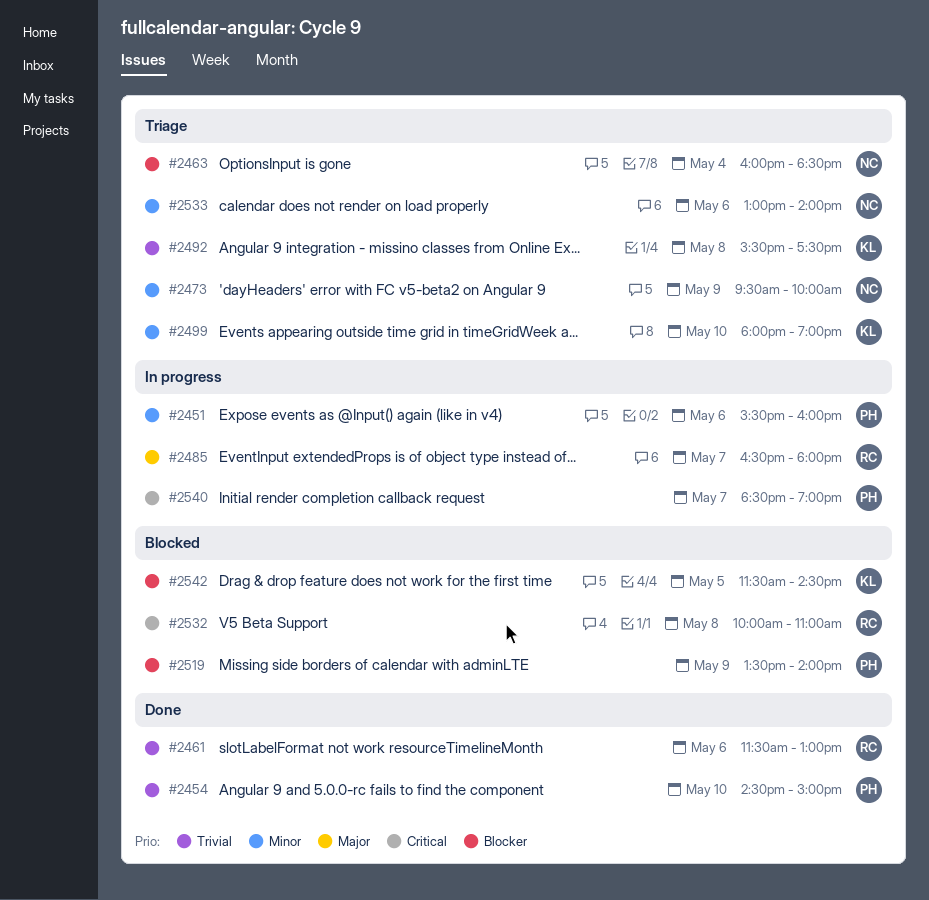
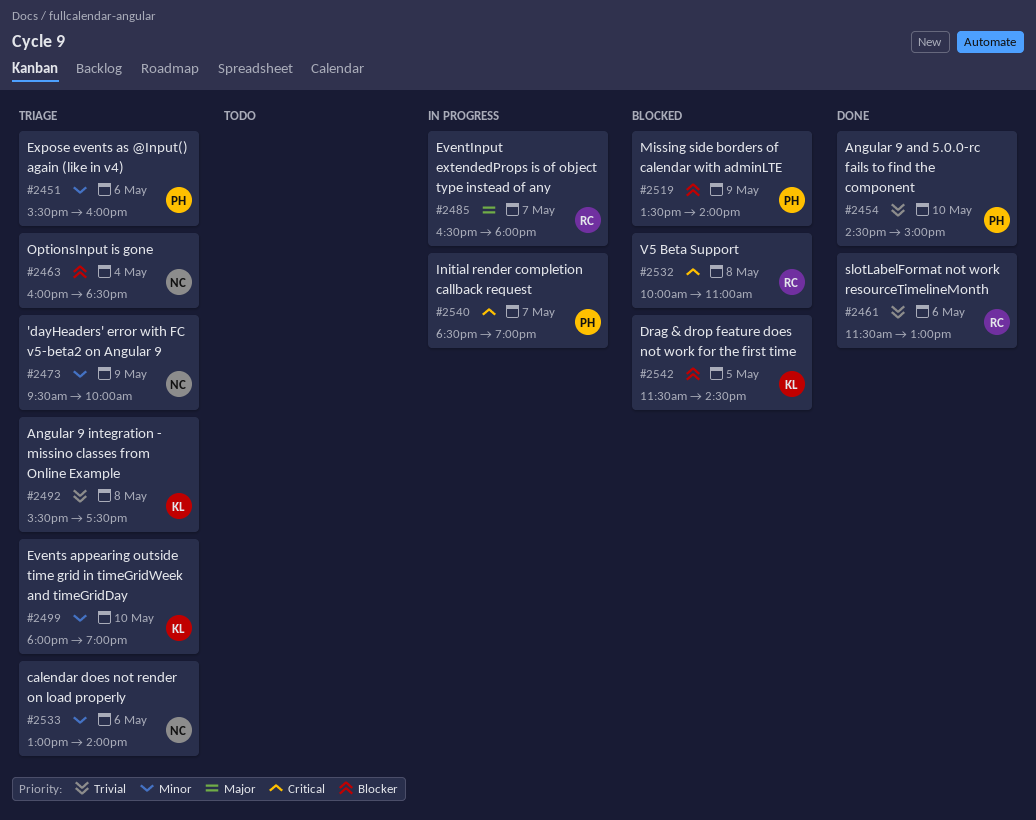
#2451, status: In progress -> Triage

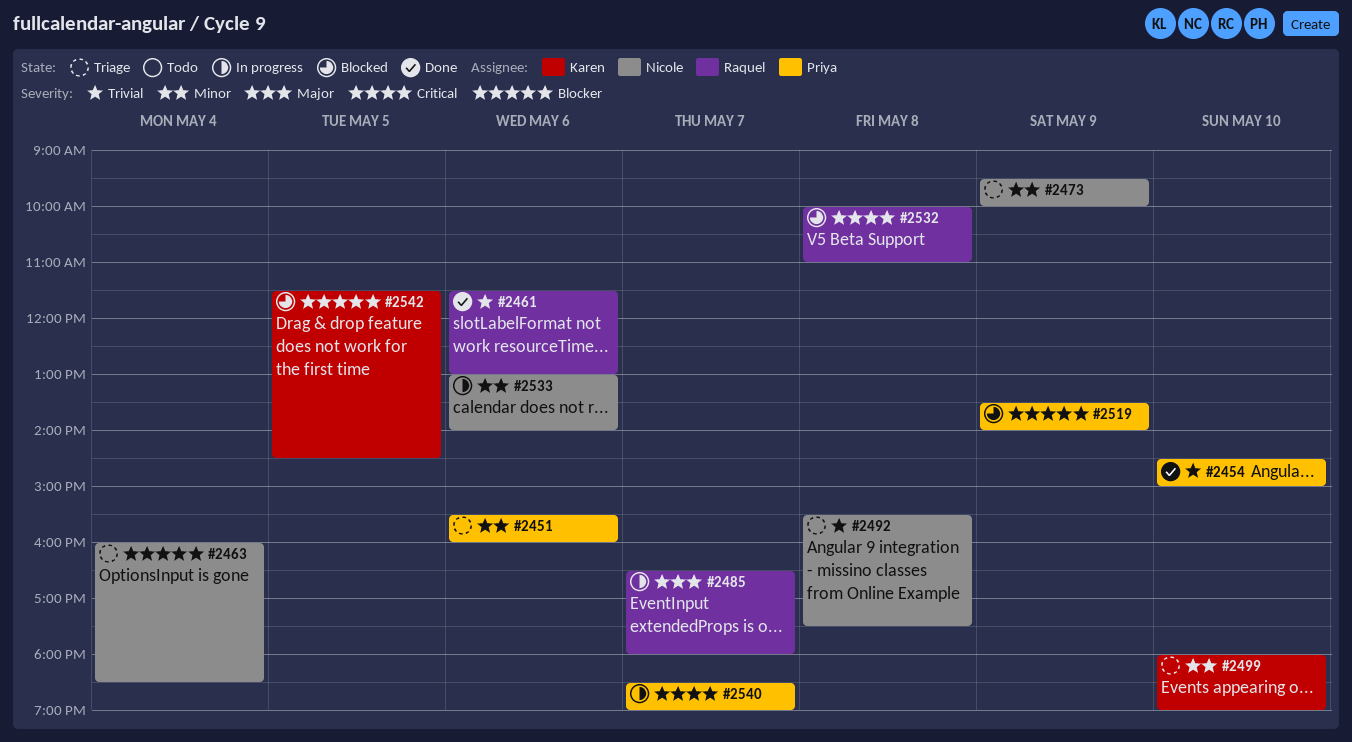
#2492, owner: Karen -> Nicole
#2533, status: Triage -> In progress

